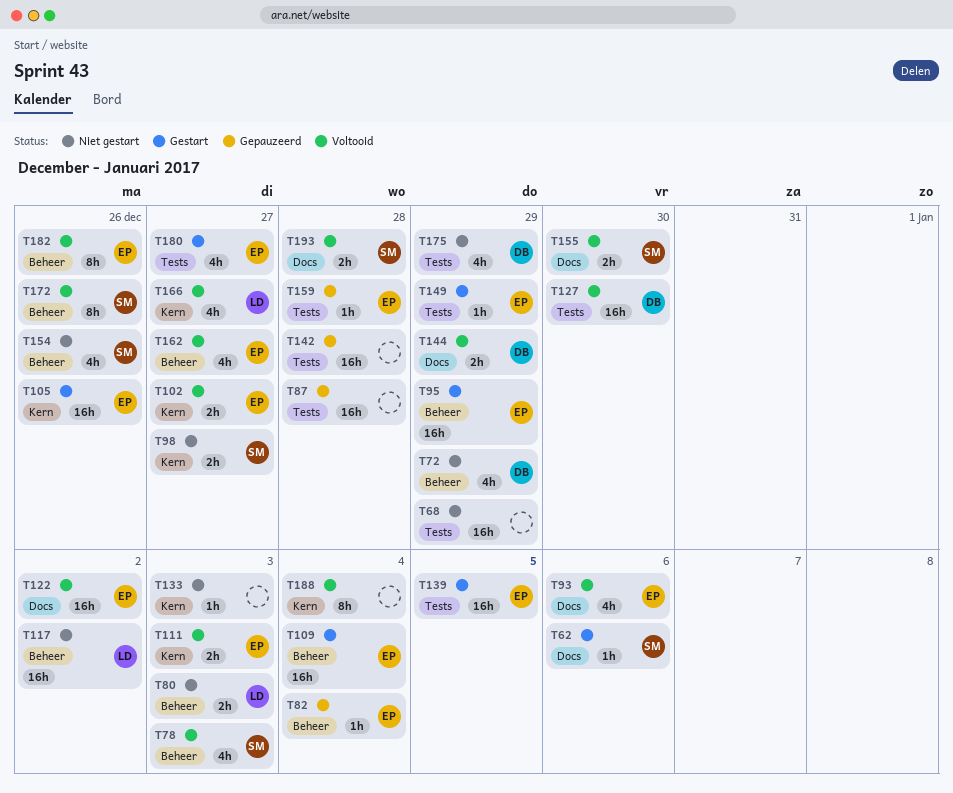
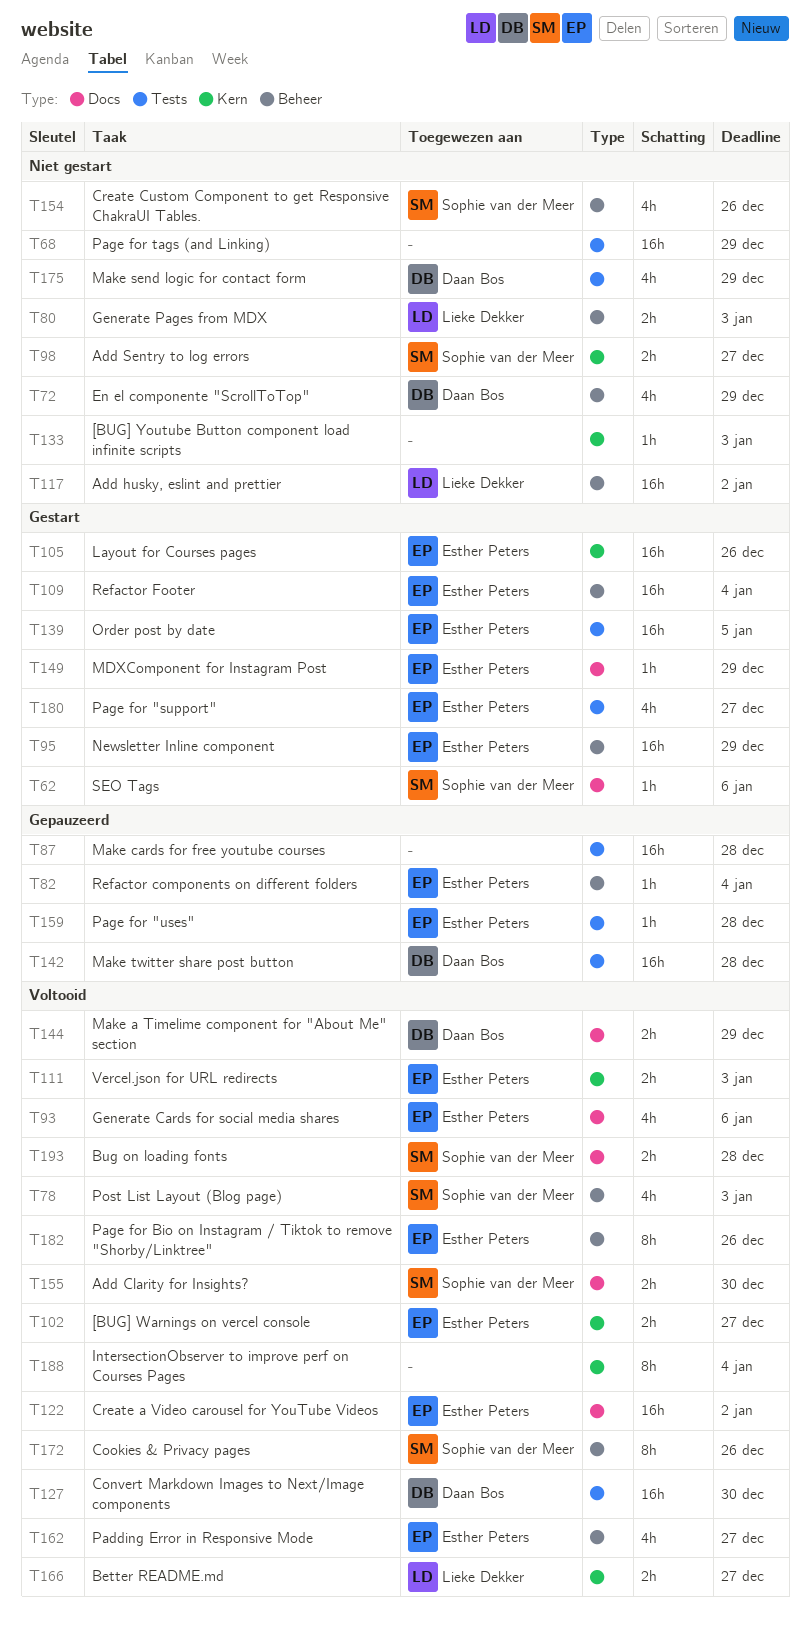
T142, owner: none -> Daan Bos
T149, label: Tests -> Docs
T166, estimate: 4h -> 2h

